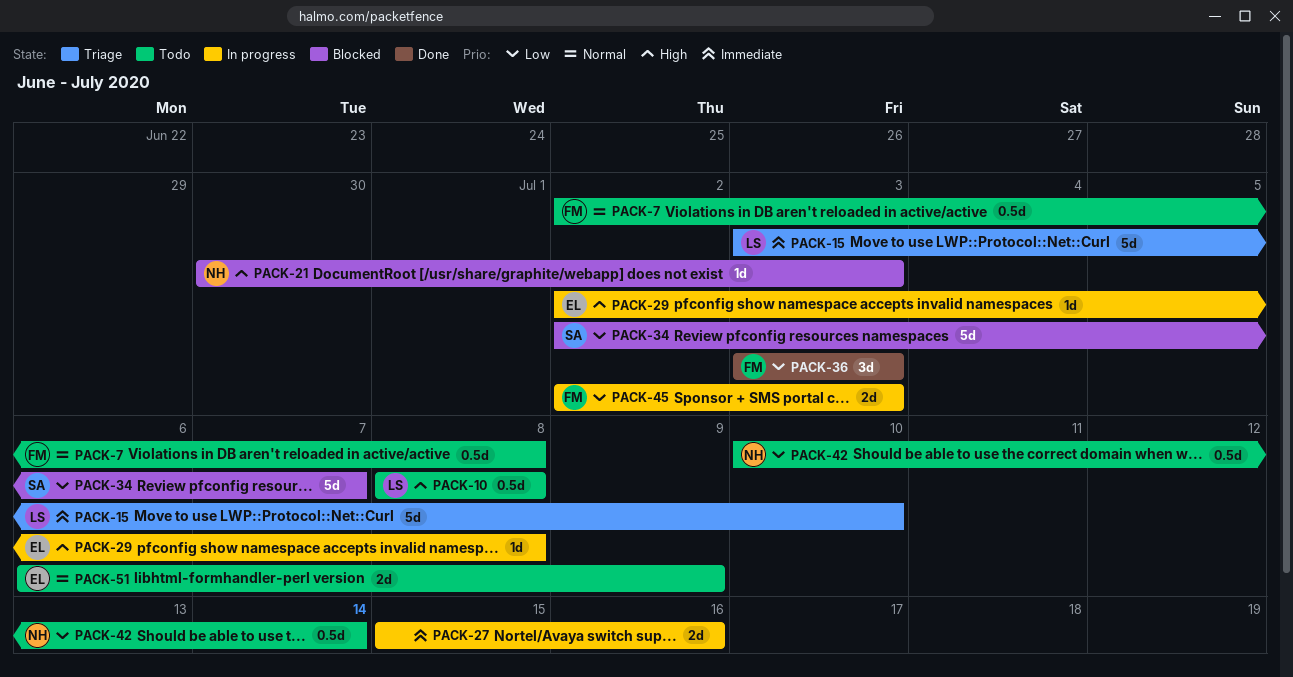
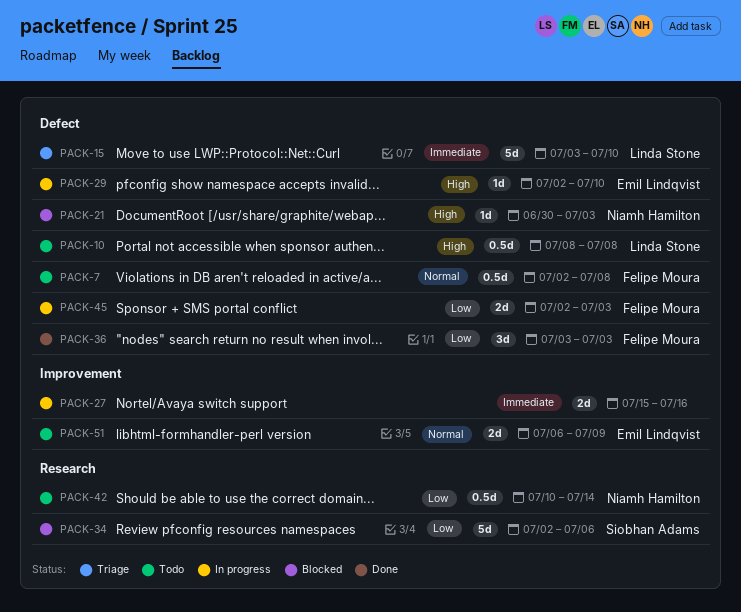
PACK-29, due: Jul 8 -> Jul 10
PACK-34, due: Jul 7 -> Jul 6

